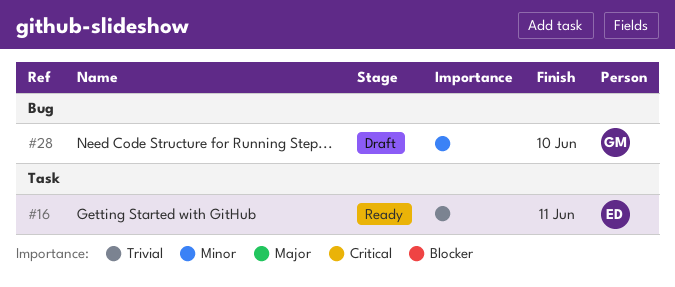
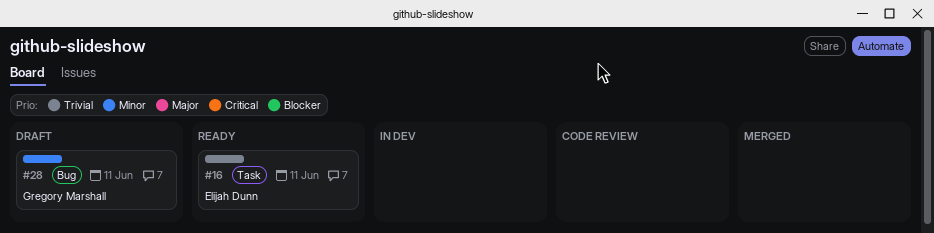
#28, due: Jun 10 -> Jun 11

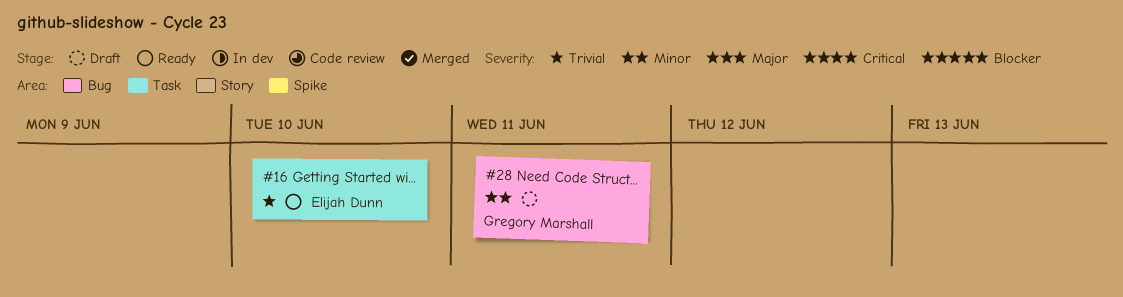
#16, due: Jun 11 -> Jun 10

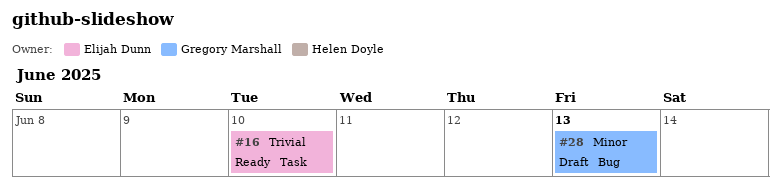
#28, due: Jun 11 -> Jun 13

